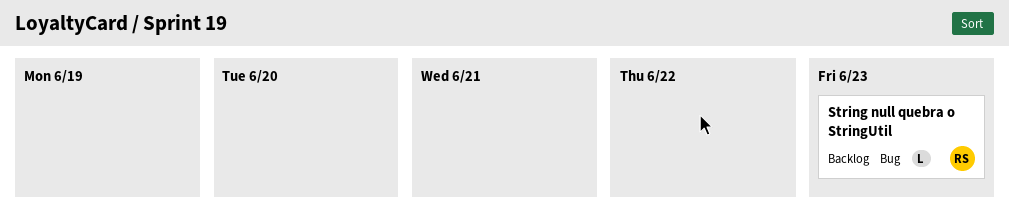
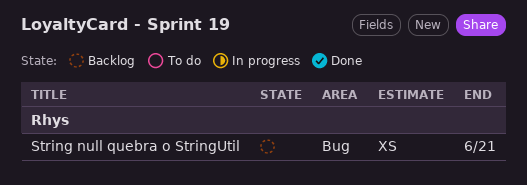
String null quebra o StringUtil, estimate: L -> XS
String null quebra o StringUtil, due: Jun 23 -> Jun 21

